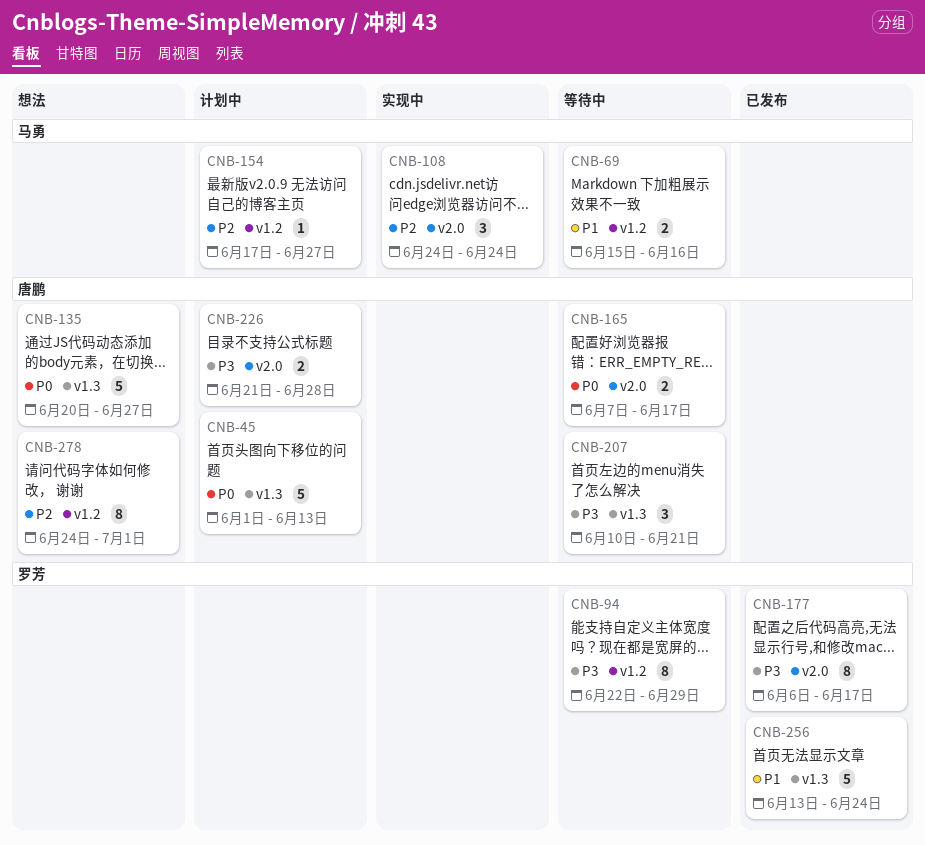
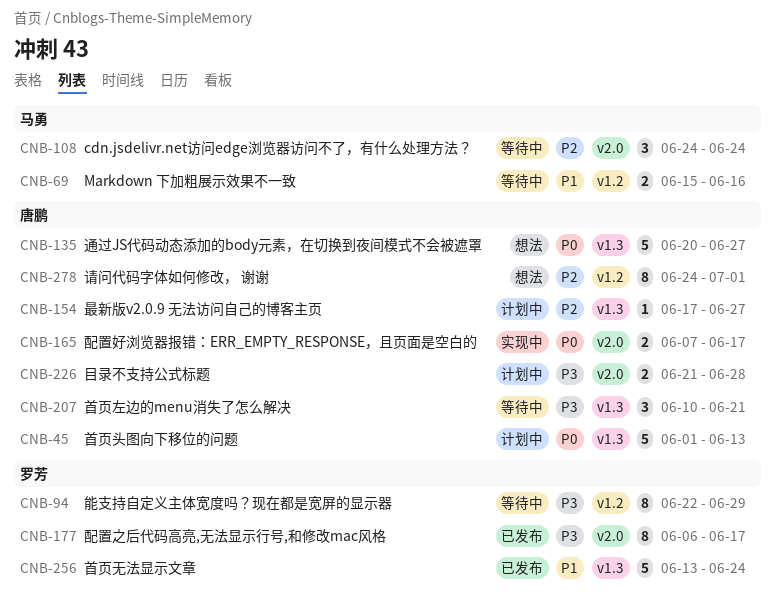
CNB-108, status: 实现中 -> 等待中
CNB-154, owner: 马勇 -> 唐鹏
CNB-154, label: v1.2 -> v1.3
CNB-165, status: 等待中 -> 实现中

